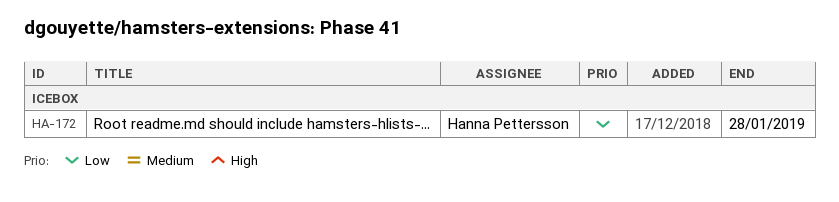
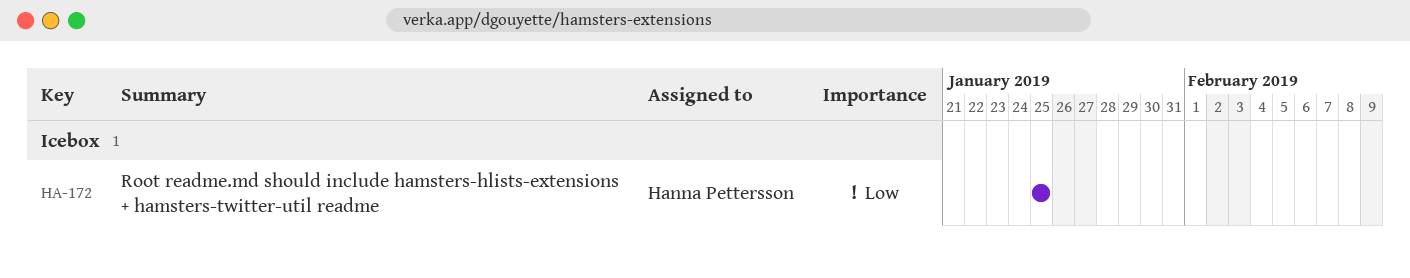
HA-172, due: Jan 28 -> Jan 25

